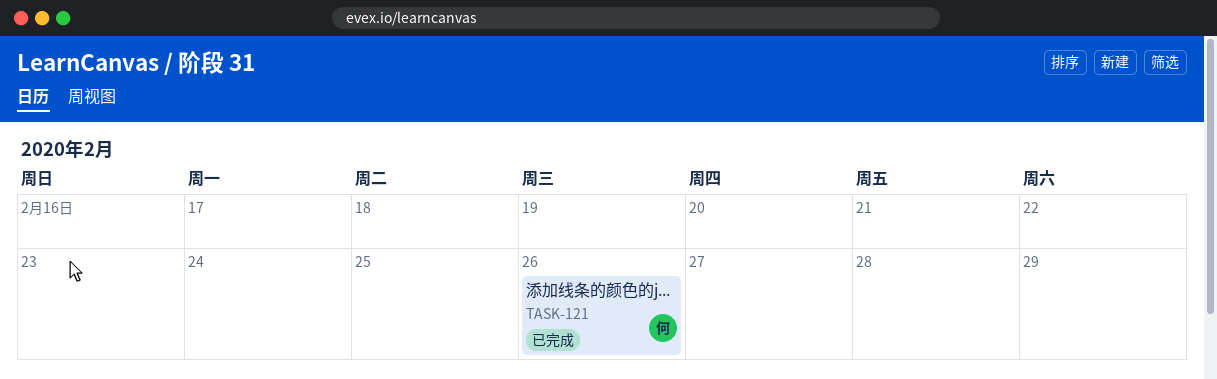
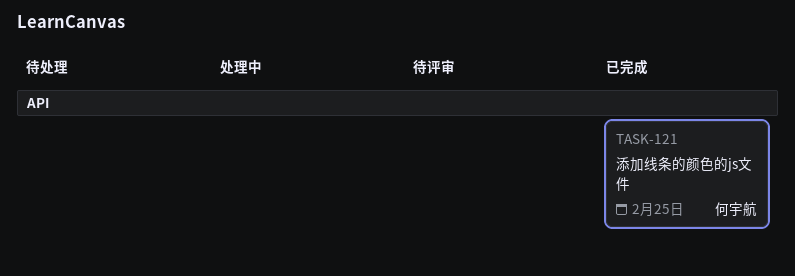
TASK-121, due: Feb 26 -> Feb 25

